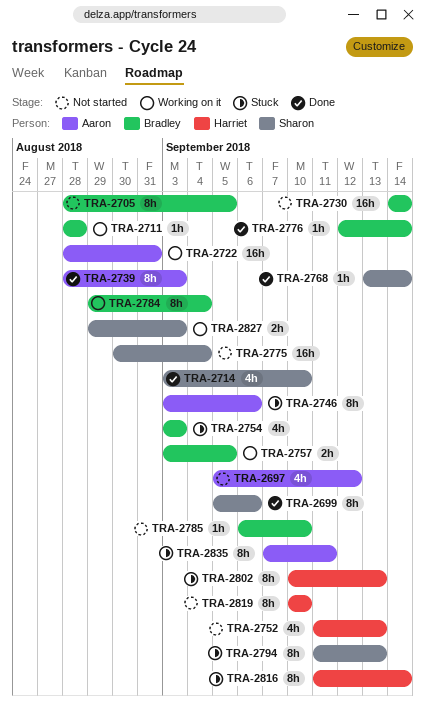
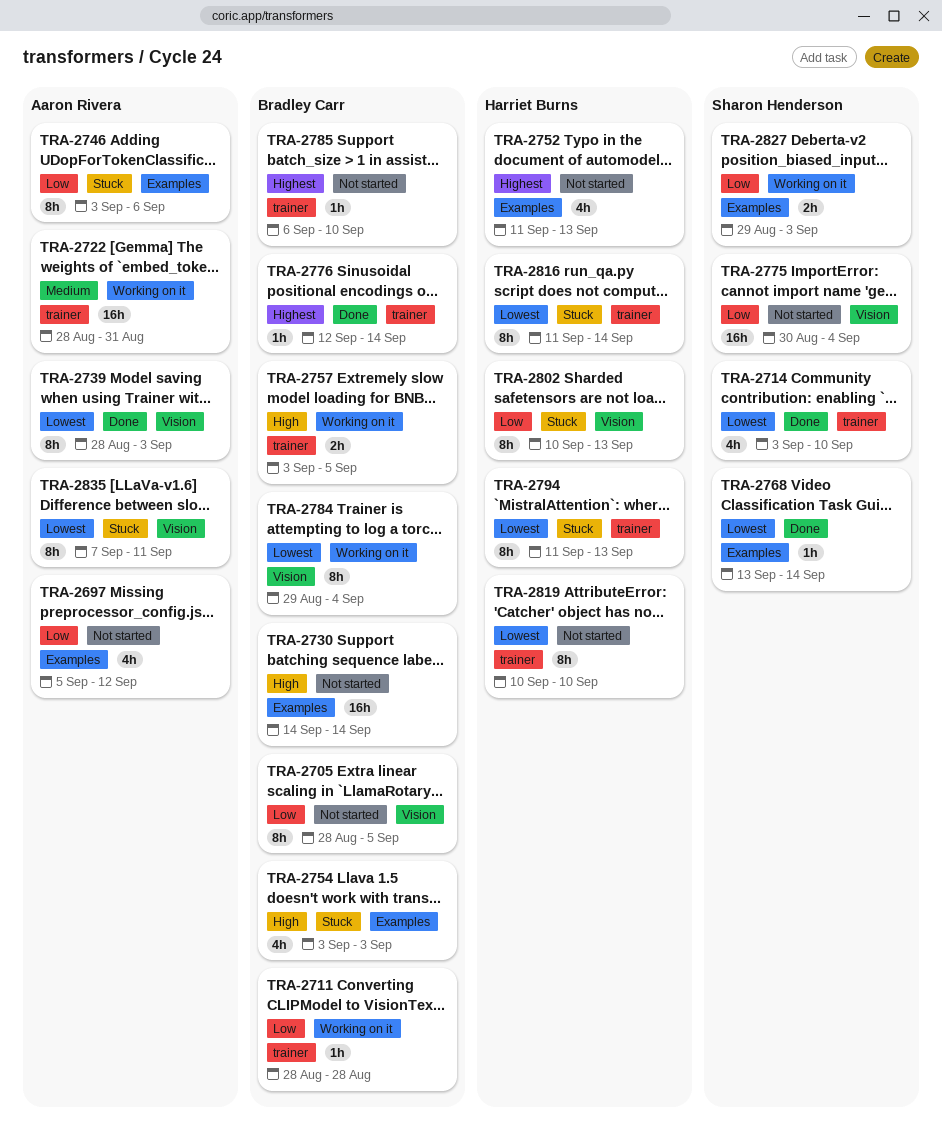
TRA-2699: present -> none
TRA-2794, owner: Sharon Henderson -> Harriet Burns

